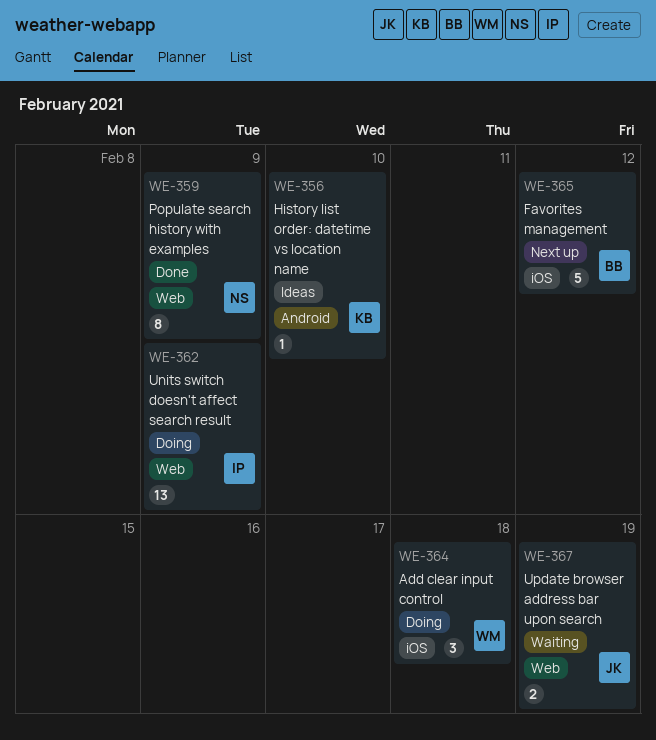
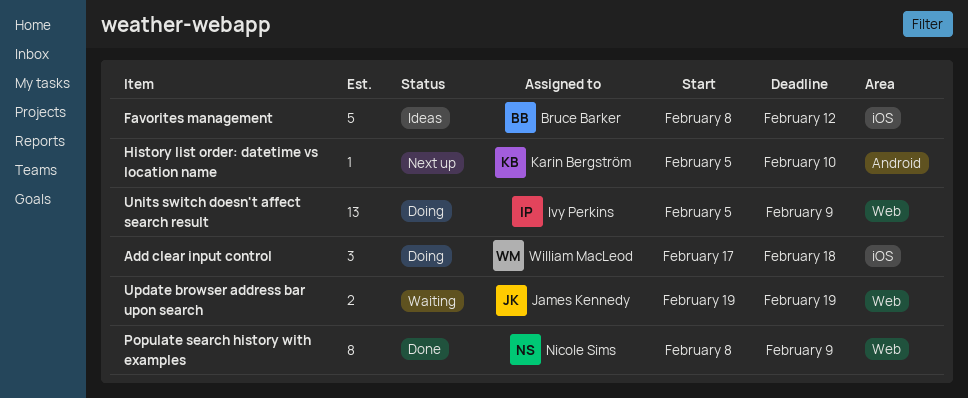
Favorites management, status: Next up -> Ideas
History list order: datetime vs location name, status: Ideas -> Next up

